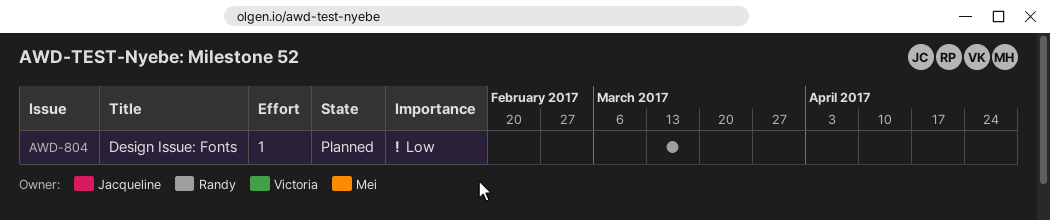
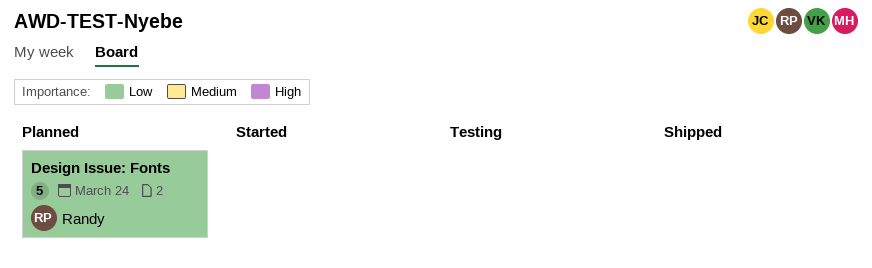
Design Issue: Fonts, estimate: 1 -> 5
Design Issue: Fonts, due: Mar 17 -> Mar 24

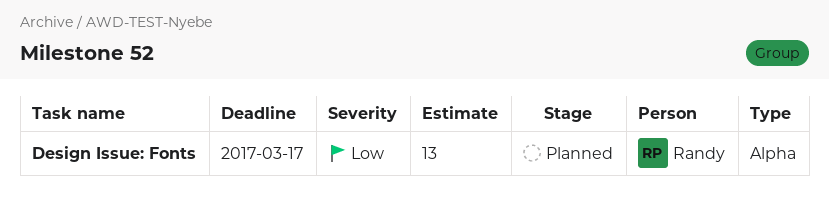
Design Issue: Fonts, estimate: 5 -> 13
Design Issue: Fonts, due: Mar 24 -> Mar 17

